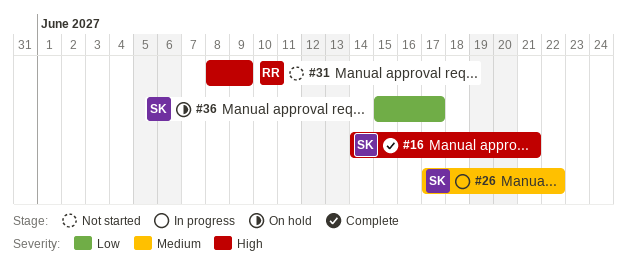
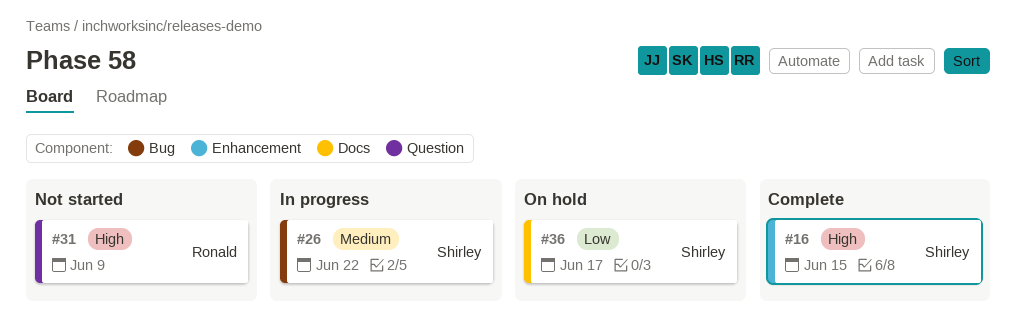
#16, due: Jun 21 -> Jun 15

